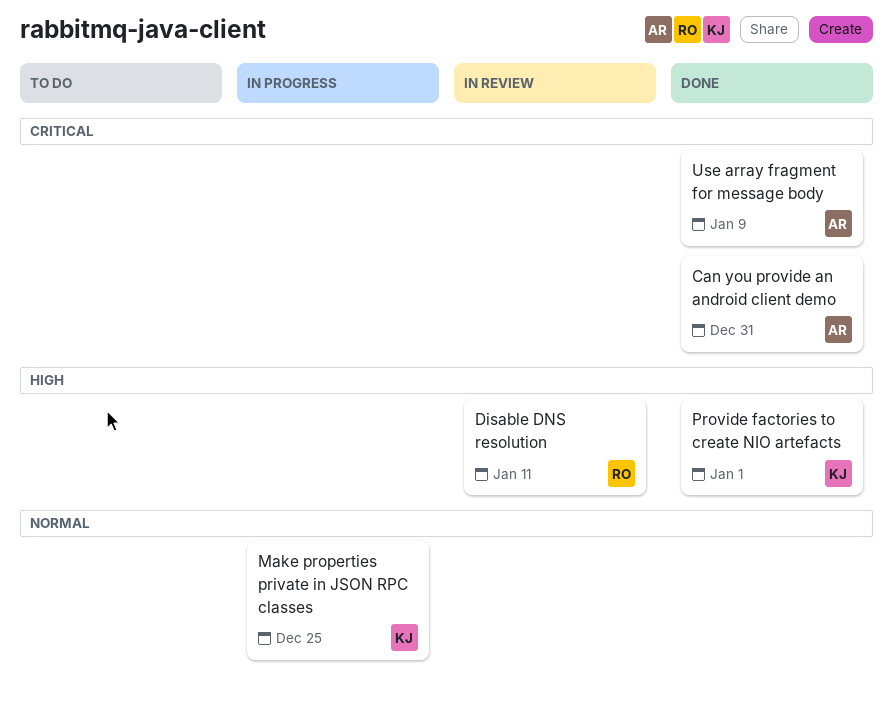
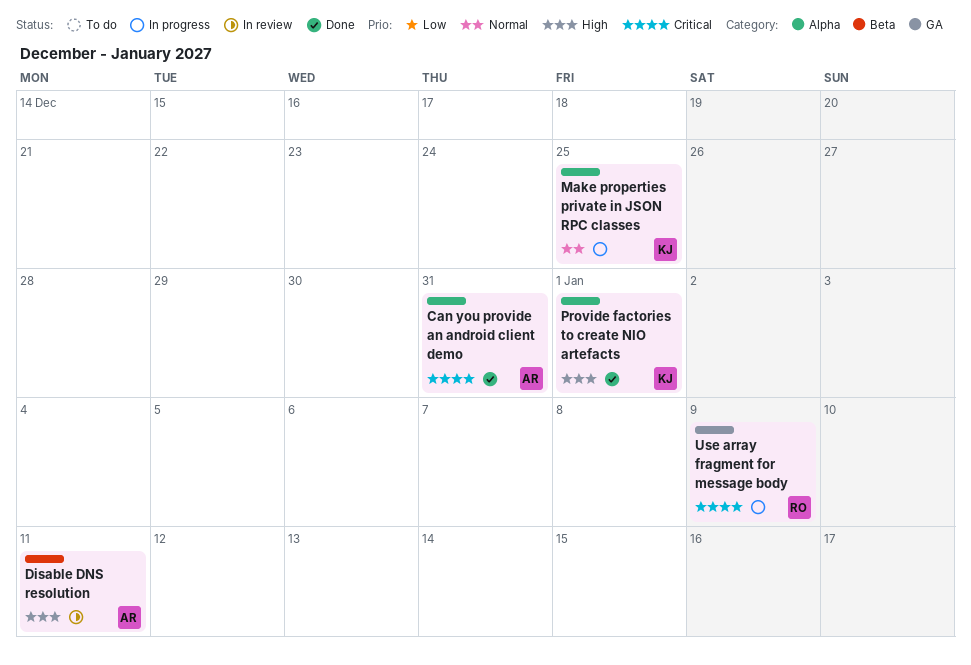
Disable DNS resolution, owner: RO -> AR
Use array fragment for message body, status: Done -> In progress
Use array fragment for message body, owner: AR -> RO

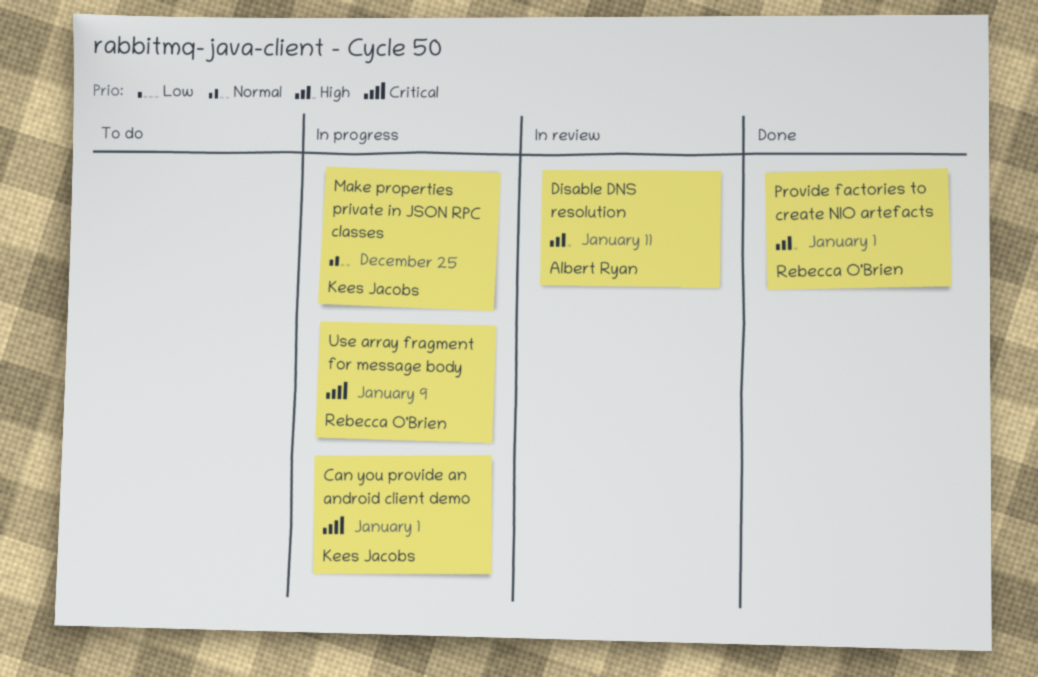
Can you provide an android client demo, status: Done -> In progress
Can you provide an android client demo, owner: Albert Ryan -> Kees Jacobs
Can you provide an android client demo, due: Dec 31 -> Jan 1
Provide factories to create NIO artefacts, owner: Kees Jacobs -> Rebecca O'Brien

